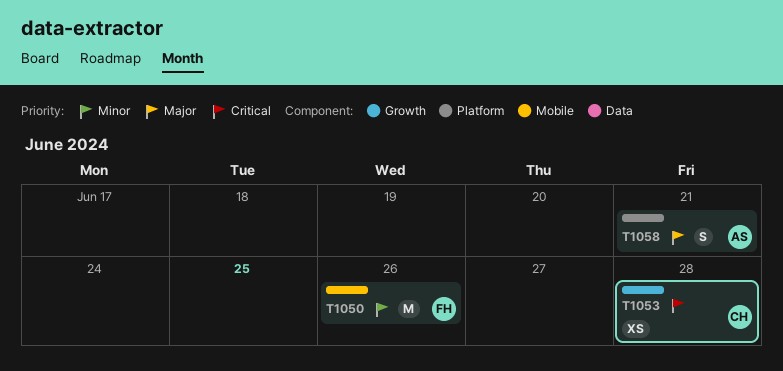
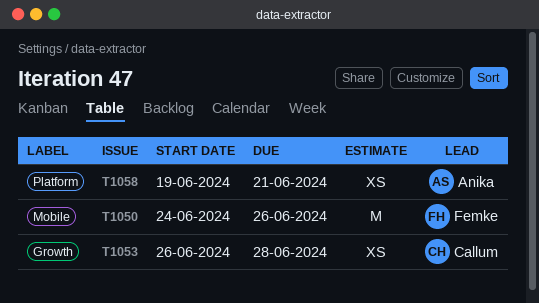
T1058, estimate: S -> XS

